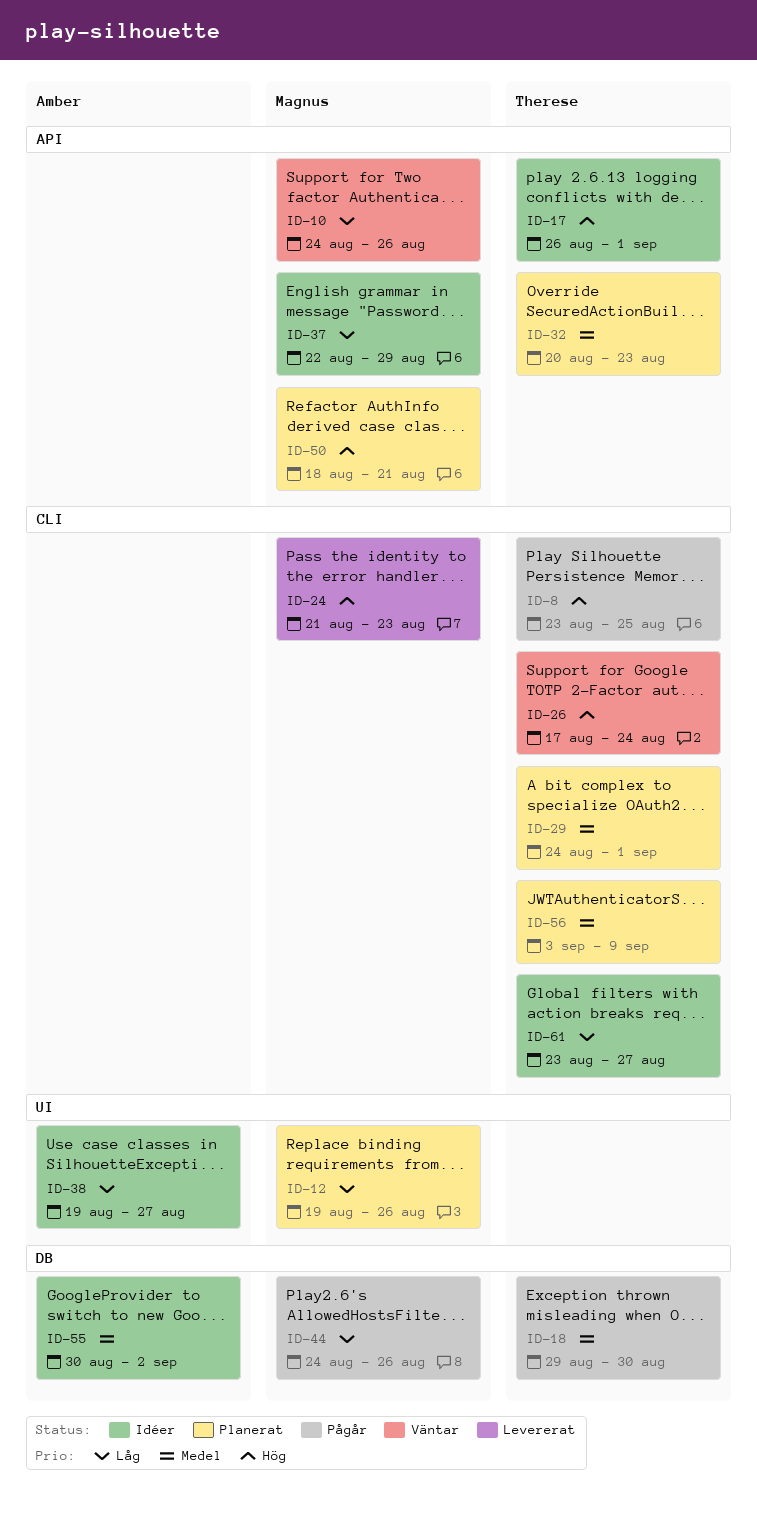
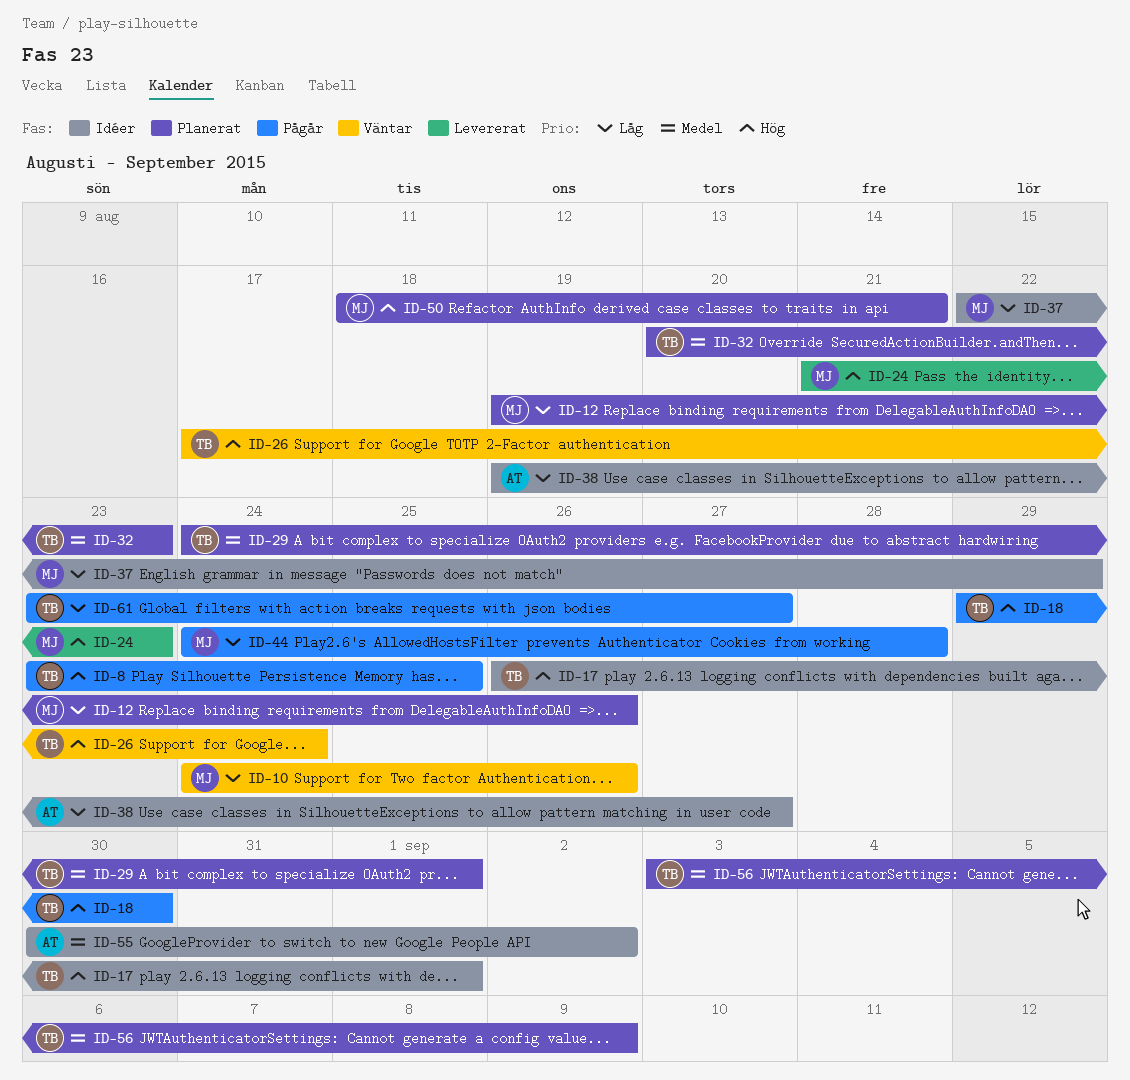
ID-18, priority: Medel -> Hög
ID-44, due: Aug 26 -> Aug 28
ID-61, status: Idéer -> Pågår

